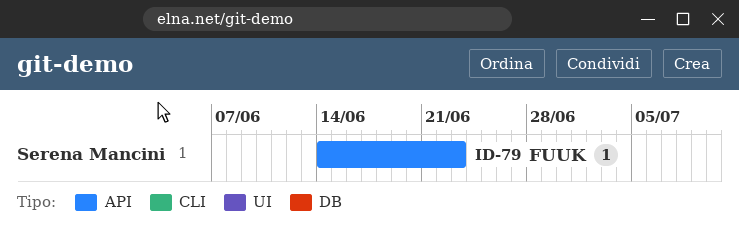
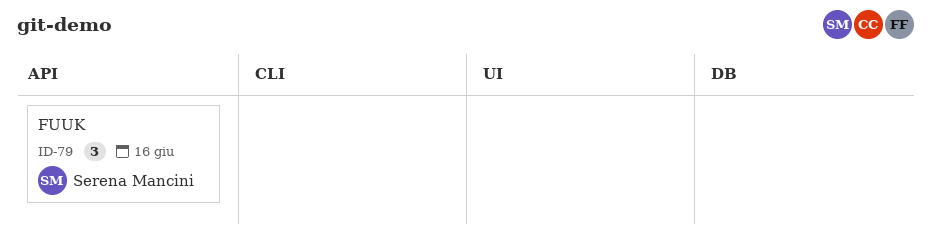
ID-79, estimate: 1 -> 3
ID-79, due: Jun 23 -> Jun 16

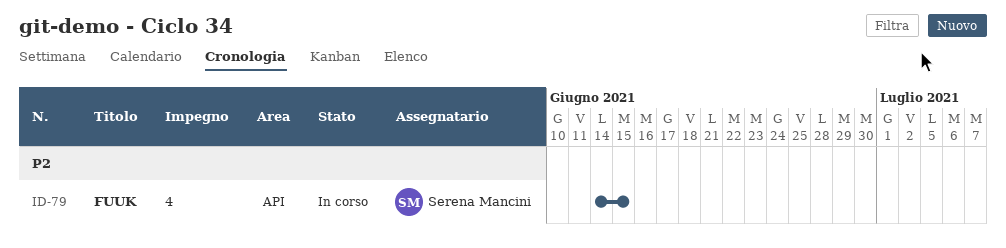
ID-79, estimate: 3 -> 4
ID-79, due: Jun 16 -> Jun 15

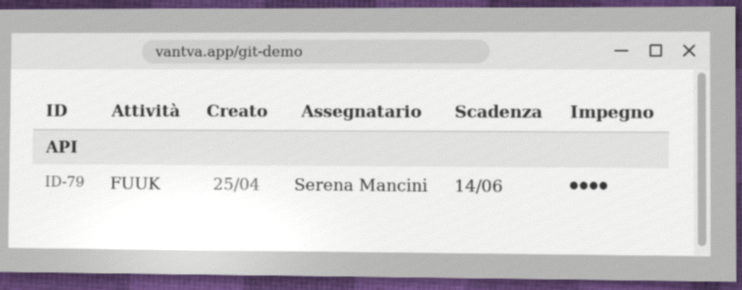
ID-79, due: Jun 15 -> Jun 14

